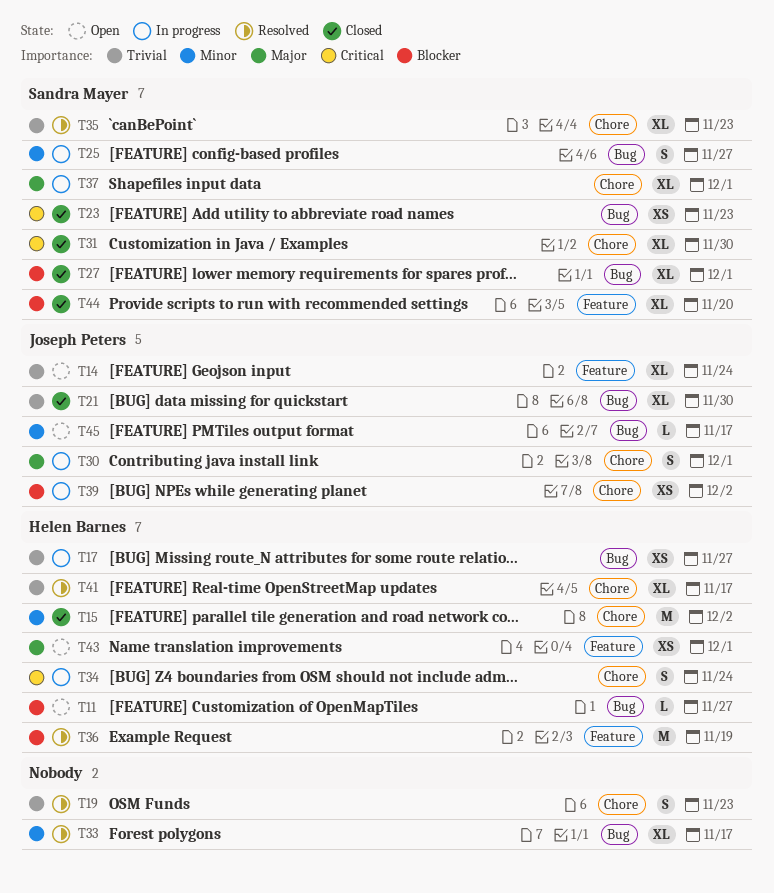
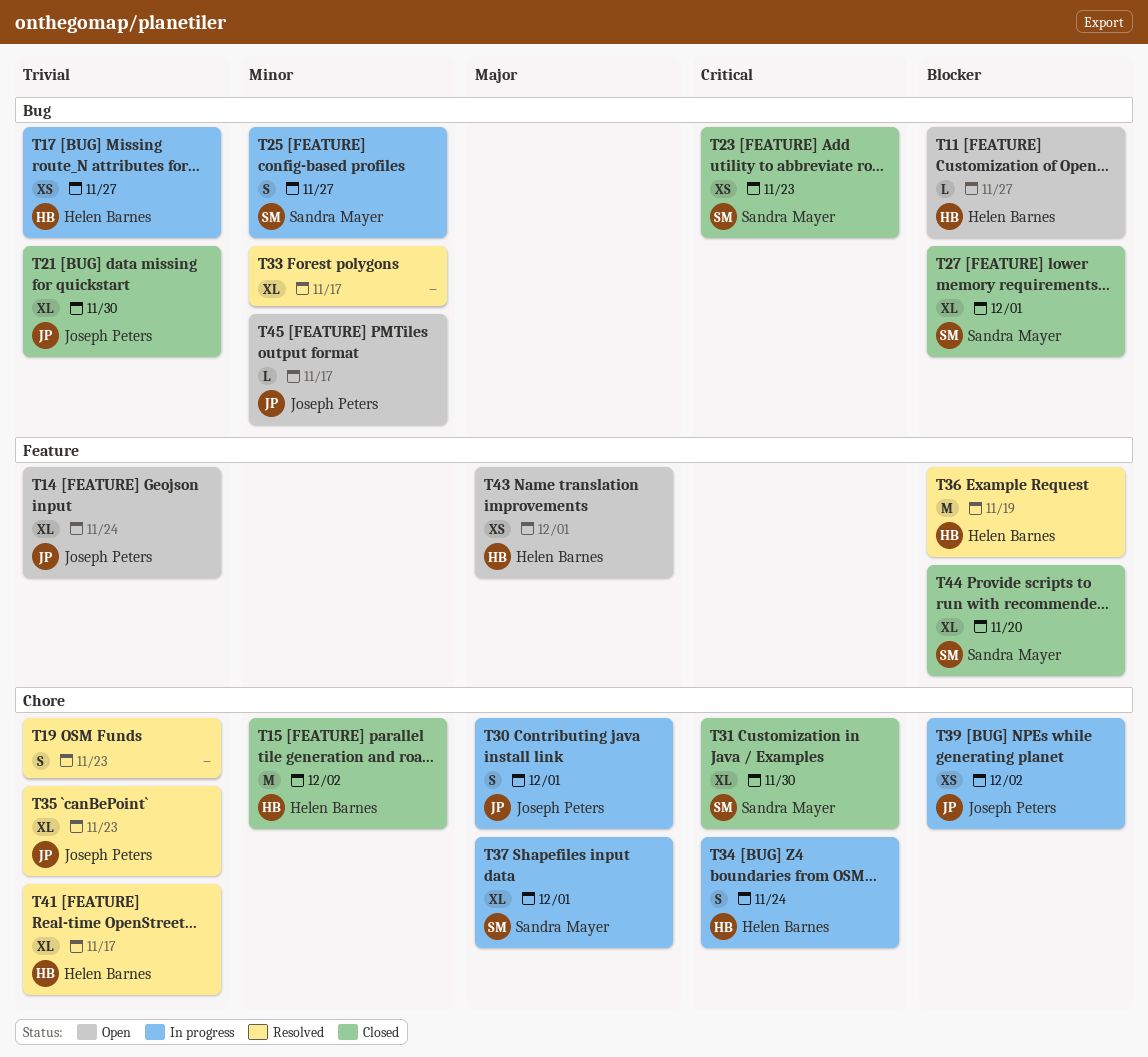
T35, owner: Sandra Mayer -> Joseph Peters

